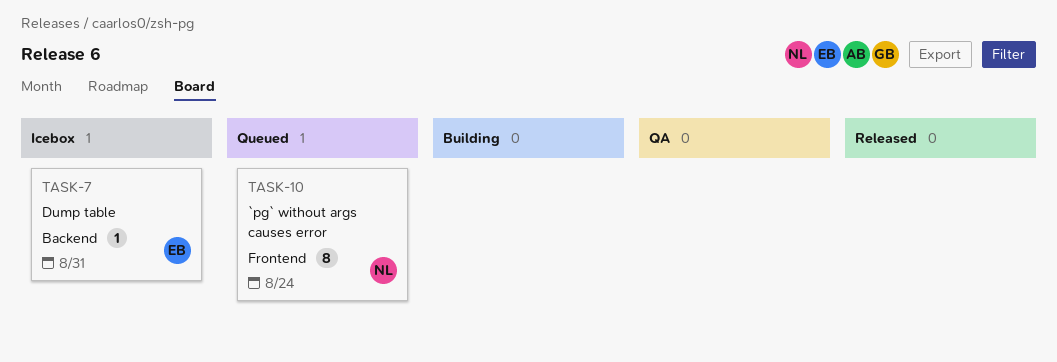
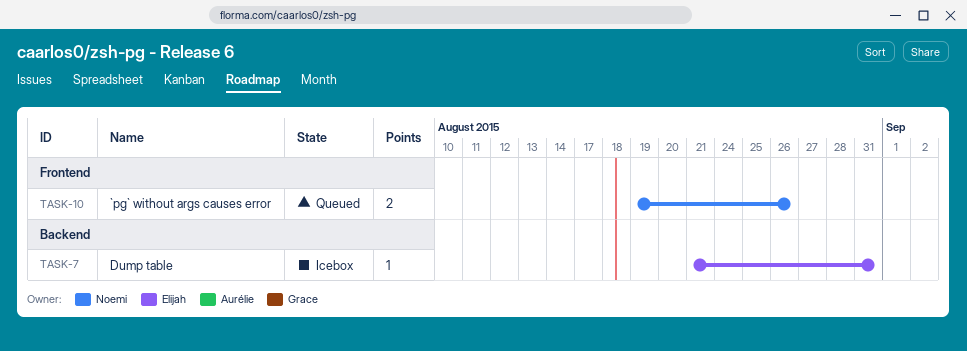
TASK-10, estimate: 8 -> 2
TASK-10, due: Aug 24 -> Aug 26

